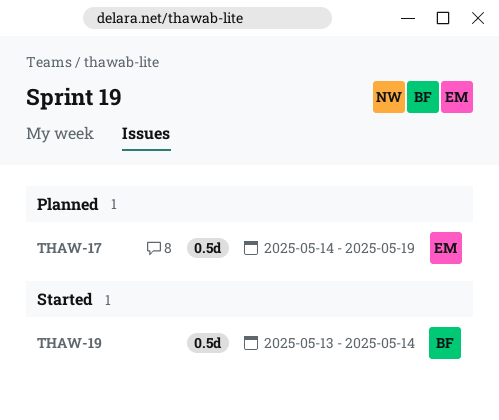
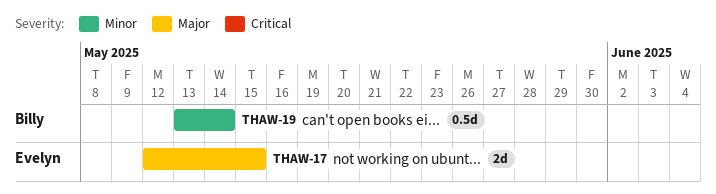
THAW-17, estimate: 0.5d -> 2d
THAW-17, start: May 14 -> May 12
THAW-17, due: May 19 -> May 15

